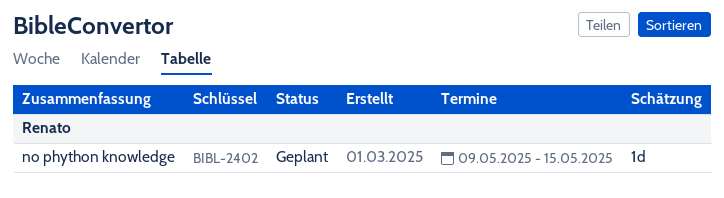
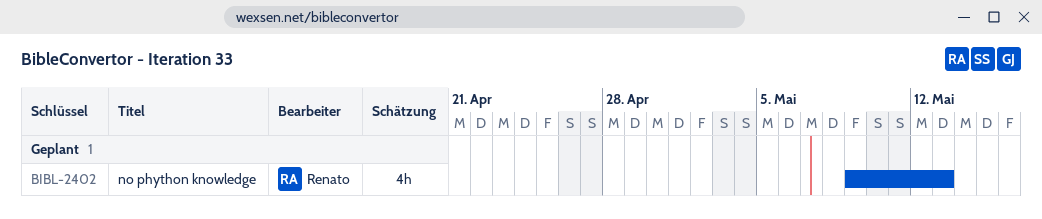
BIBL-2402, estimate: 1d -> 4h
BIBL-2402, due: May 15 -> May 13

